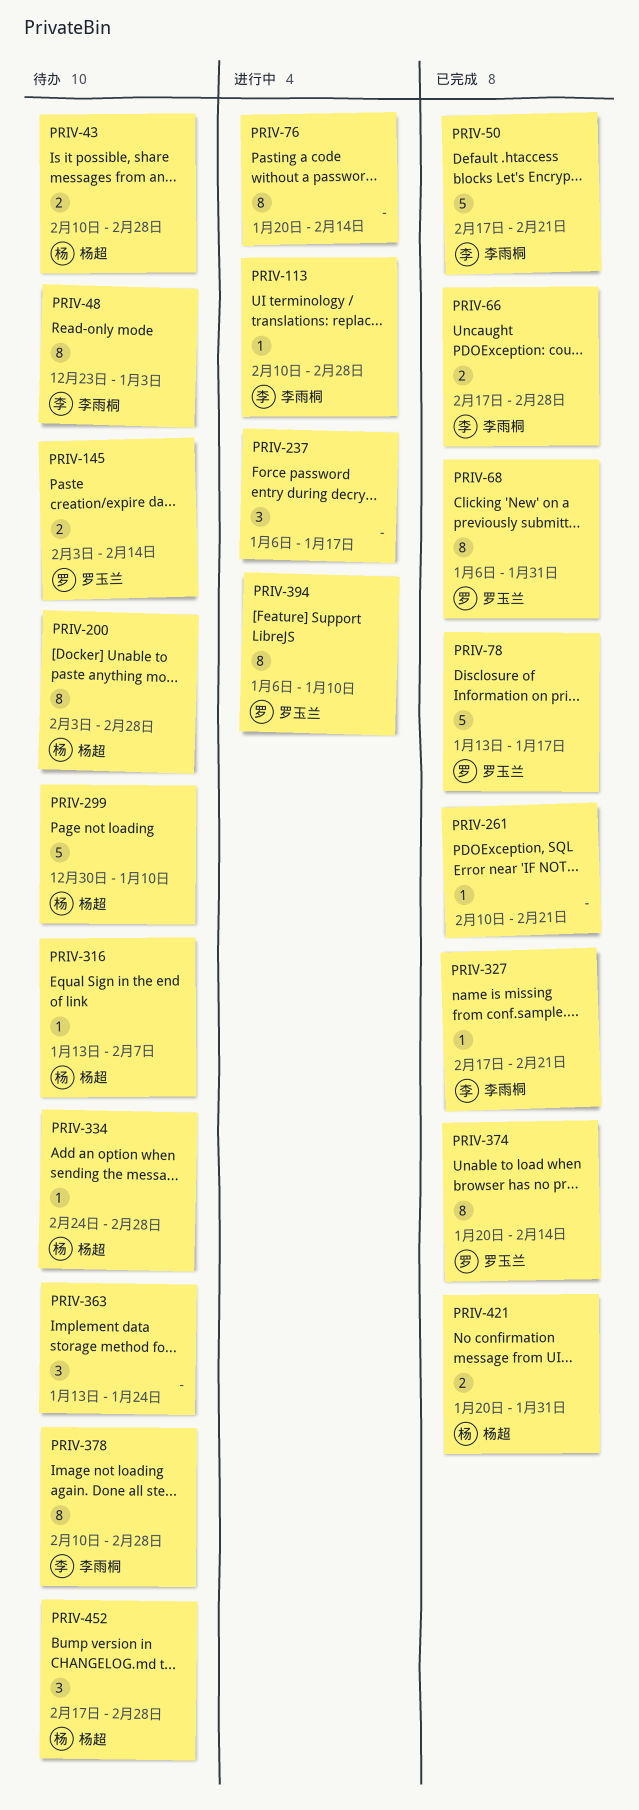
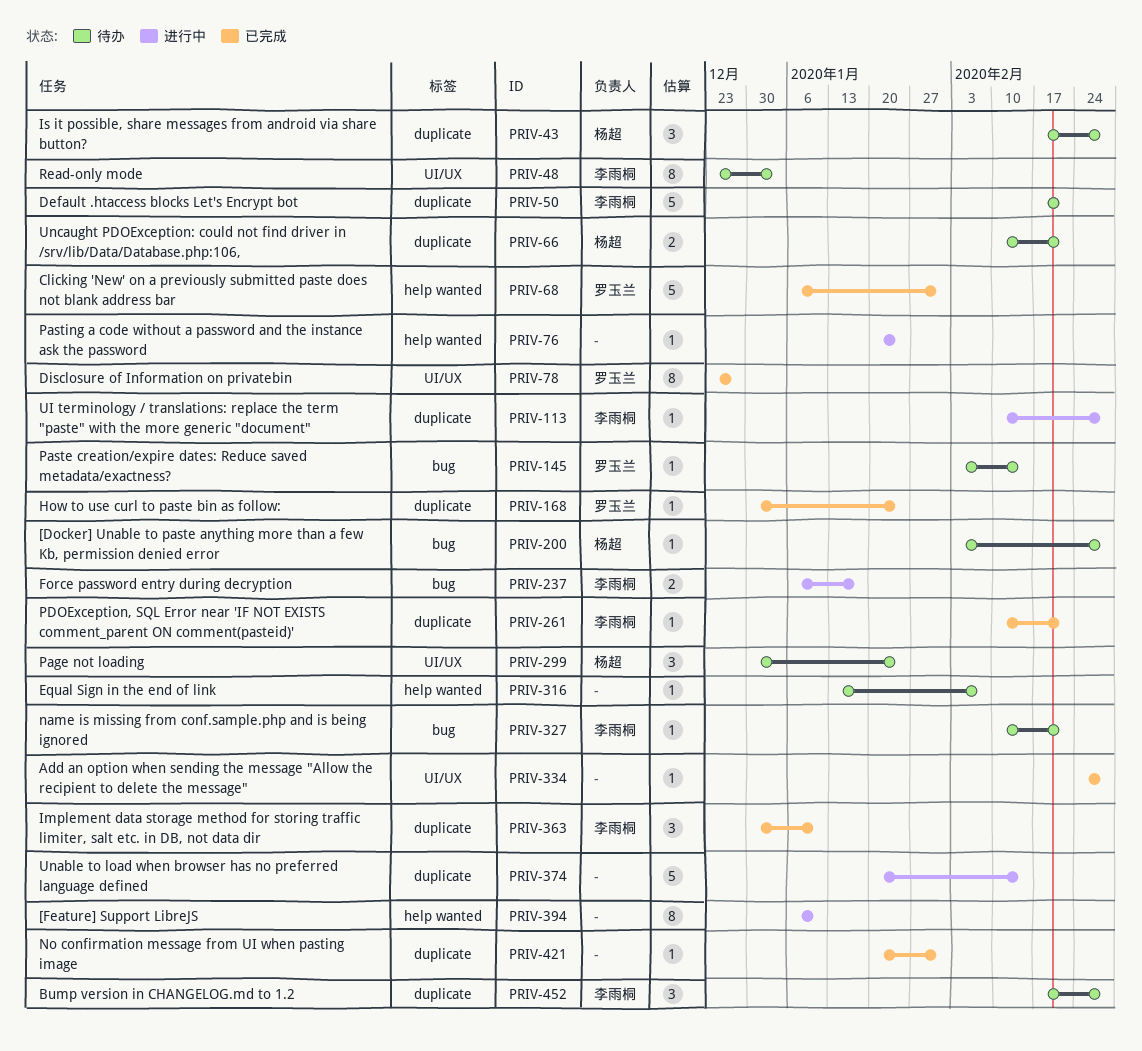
PRIV-43, estimate: 2 -> 3
PRIV-43, start: Feb 10 -> Feb 17
PRIV-50, status: 已完成 -> 待办
PRIV-66, status: 已完成 -> 待办
PRIV-66, owner: 李雨桐 -> 杨超
PRIV-66, start: Feb 17 -> Feb 10
PRIV-66, due: Feb 28 -> Feb 21
PRIV-68, estimate: 8 -> 5
PRIV-76, estimate: 8 -> 1
PRIV-76, due: Feb 14 -> Jan 24
PRIV-78, estimate: 5 -> 8
PRIV-78, start: Jan 13 -> Dec 23
PRIV-78, due: Jan 17 -> Dec 27
PRIV-145, estimate: 2 -> 1
PRIV-168: none -> present
PRIV-200, estimate: 8 -> 1
PRIV-237, owner: none -> 李雨桐
PRIV-237, estimate: 3 -> 2
PRIV-261, owner: none -> 李雨桐
PRIV-299, estimate: 5 -> 3
PRIV-299, due: Jan 10 -> Jan 24
PRIV-316, owner: 杨超 -> none
PRIV-327, status: 已完成 -> 待办
PRIV-327, start: Feb 17 -> Feb 10
PRIV-334, status: 待办 -> 已完成
PRIV-334, owner: 杨超 -> none
PRIV-363, status: 待办 -> 已完成
PRIV-363, owner: none -> 李雨桐
PRIV-363, start: Jan 13 -> Dec 30
PRIV-363, due: Jan 24 -> Jan 10
PRIV-374, status: 已完成 -> 进行中
PRIV-374, owner: 罗玉兰 -> none
PRIV-374, estimate: 8 -> 5
PRIV-378: present -> none
PRIV-394, owner: 罗玉兰 -> none
PRIV-421, owner: 杨超 -> none
PRIV-421, estimate: 2 -> 1
PRIV-452, owner: 杨超 -> 李雨桐

